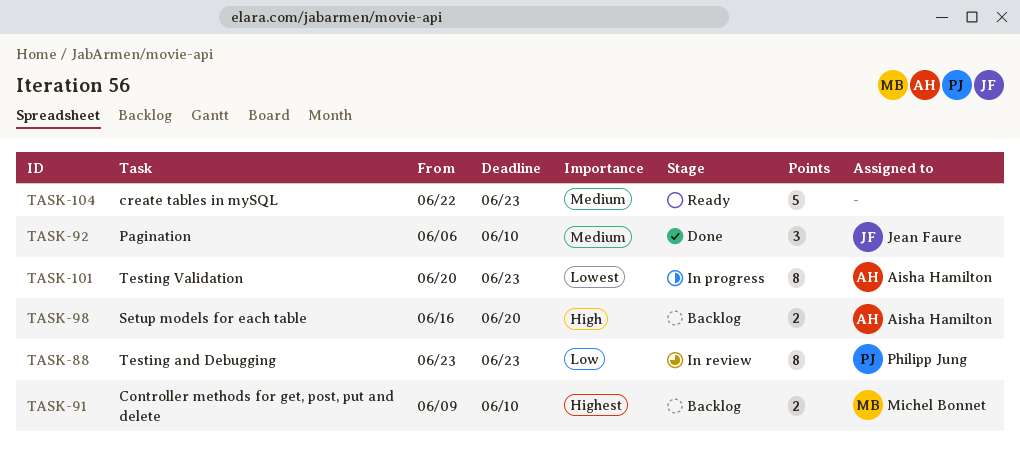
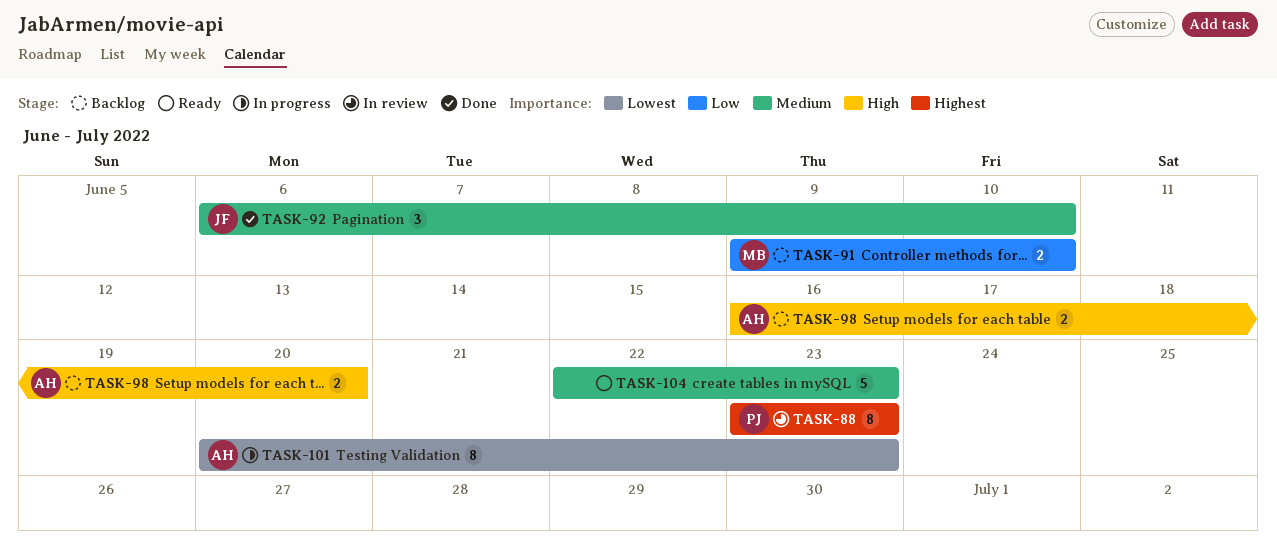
TASK-88, priority: Low -> Highest
TASK-91, priority: Highest -> Low

